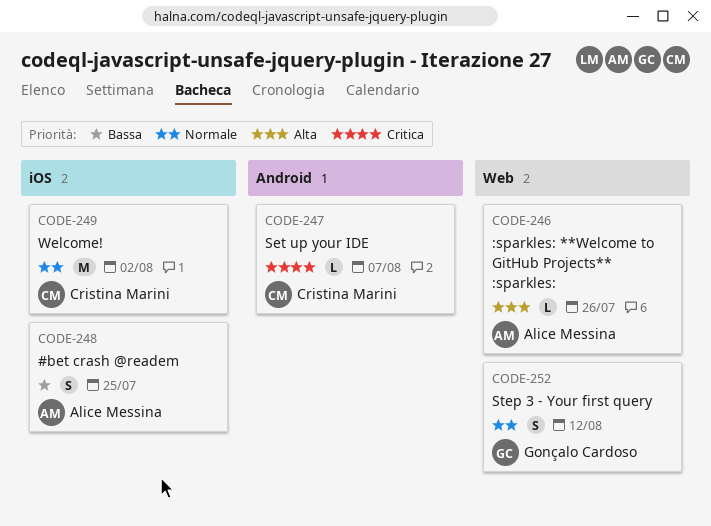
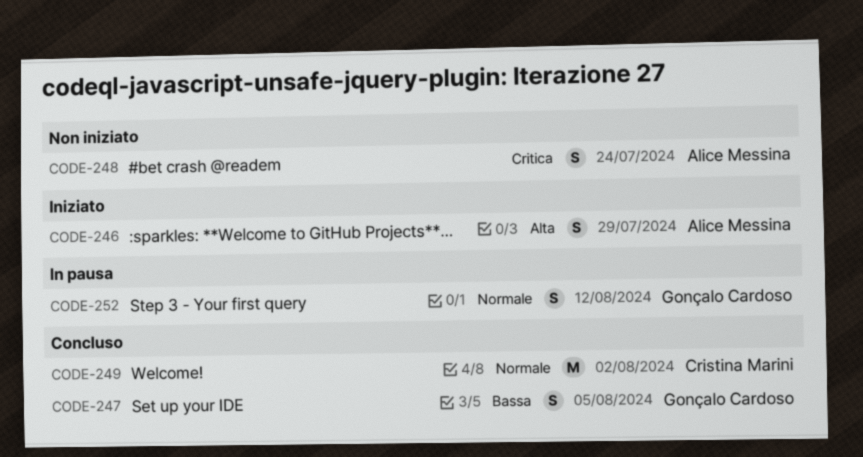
CODE-246, estimate: L -> S
CODE-246, due: Jul 26 -> Jul 29
CODE-247, owner: Cristina Marini -> Gonçalo Cardoso
CODE-247, priority: Critica -> Bassa
CODE-247, estimate: L -> S
CODE-247, due: Aug 7 -> Aug 5
CODE-248, priority: Bassa -> Critica
CODE-248, due: Jul 25 -> Jul 24

